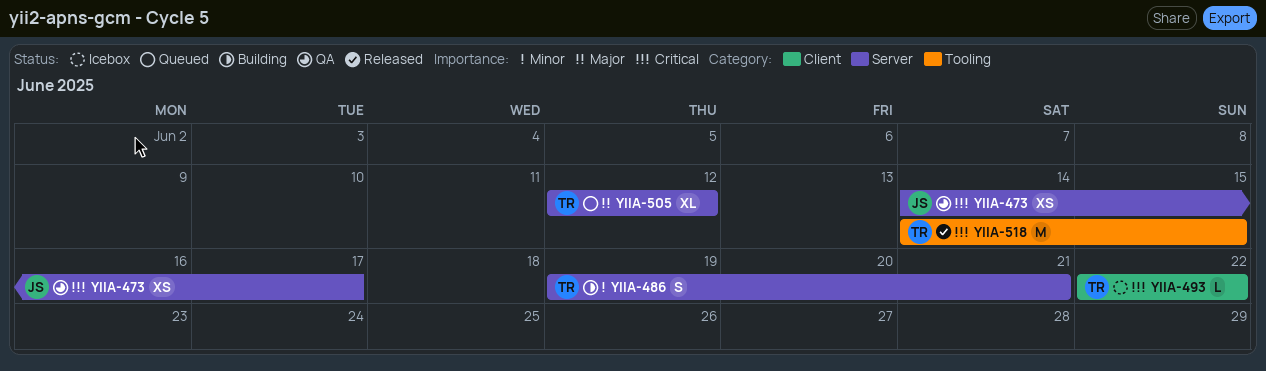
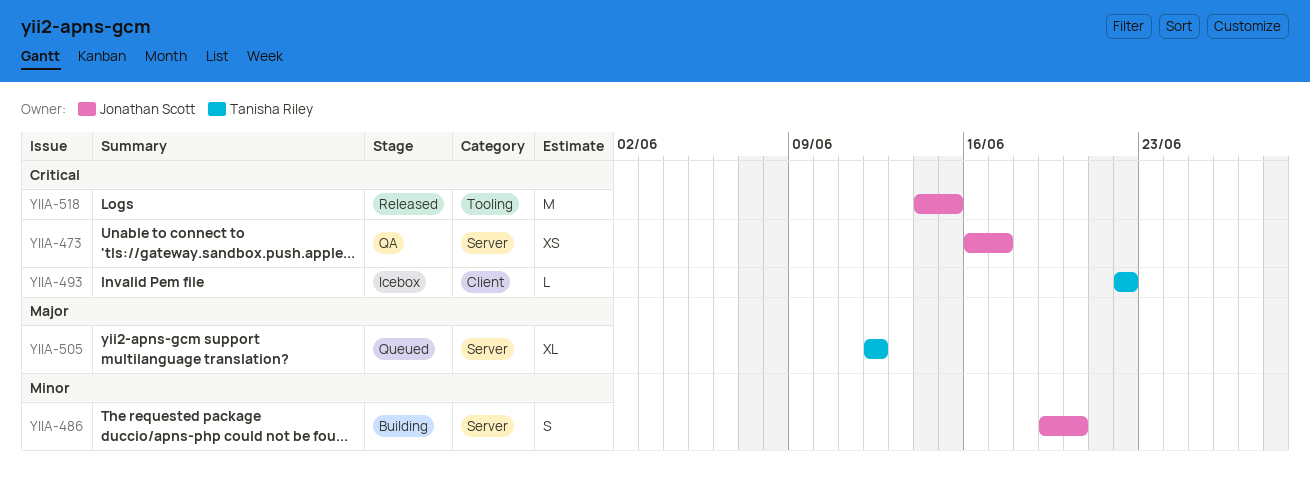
YIIA-473, start: Jun 14 -> Jun 16
YIIA-486, owner: Tanisha Riley -> Jonathan Scott
YIIA-486, due: Jun 21 -> Jun 20
YIIA-518, owner: Tanisha Riley -> Jonathan Scott

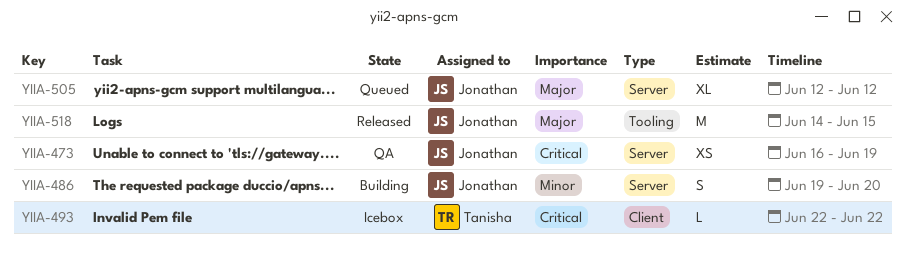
YIIA-473, due: Jun 17 -> Jun 19
YIIA-505, owner: Tanisha Riley -> Jonathan Scott
YIIA-518, priority: Critical -> Major

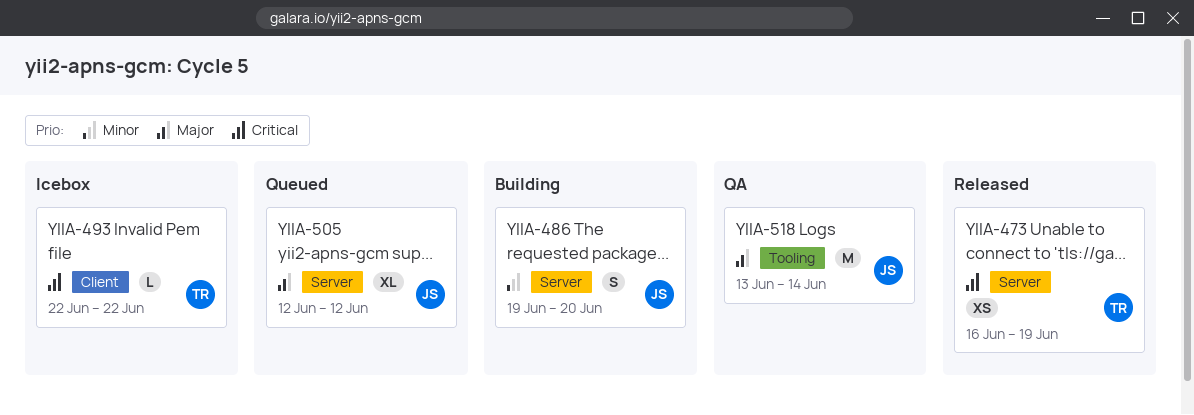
YIIA-473, status: QA -> Released
YIIA-473, owner: Jonathan -> Tanisha
YIIA-518, status: Released -> QA
YIIA-518, start: Jun 14 -> Jun 13
YIIA-518, due: Jun 15 -> Jun 14

